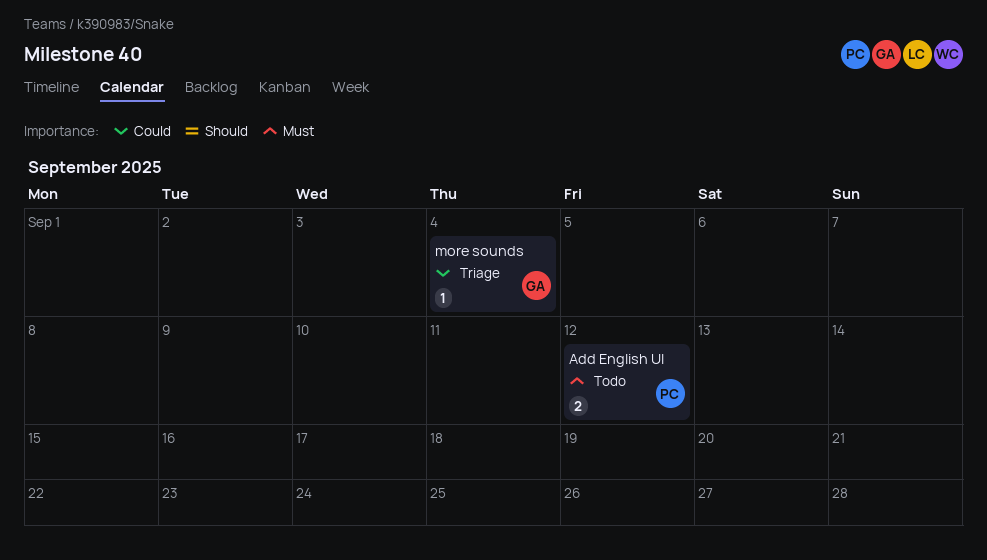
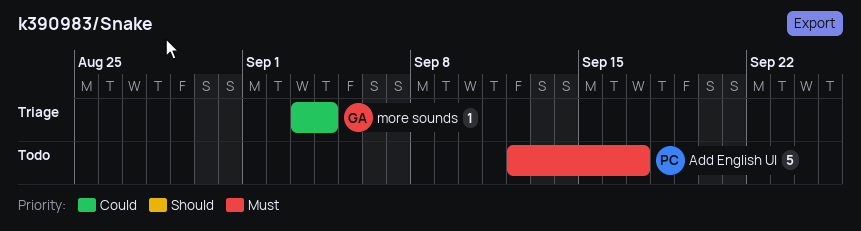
Add English UI, estimate: 2 -> 5
Add English UI, due: Sep 12 -> Sep 17

